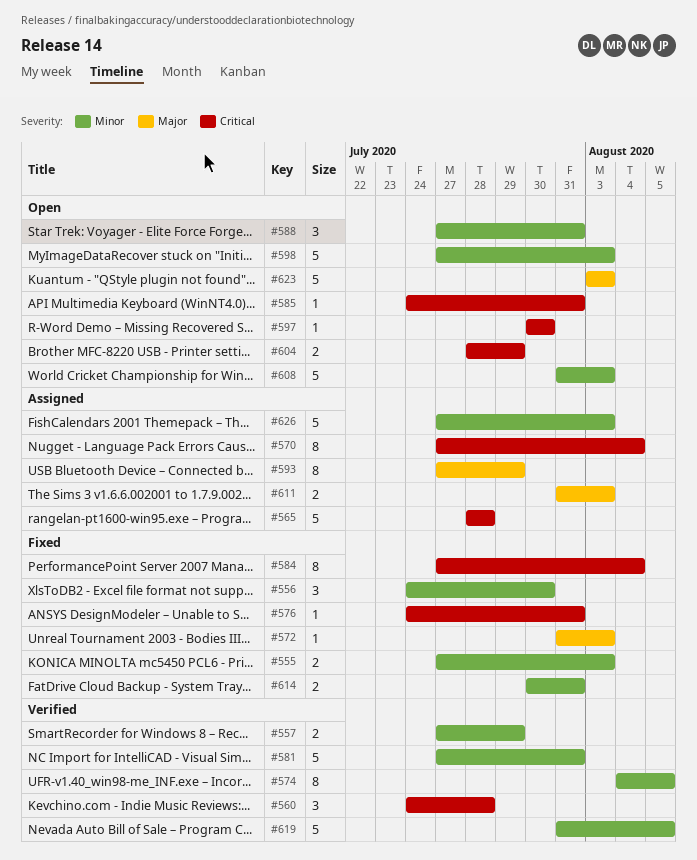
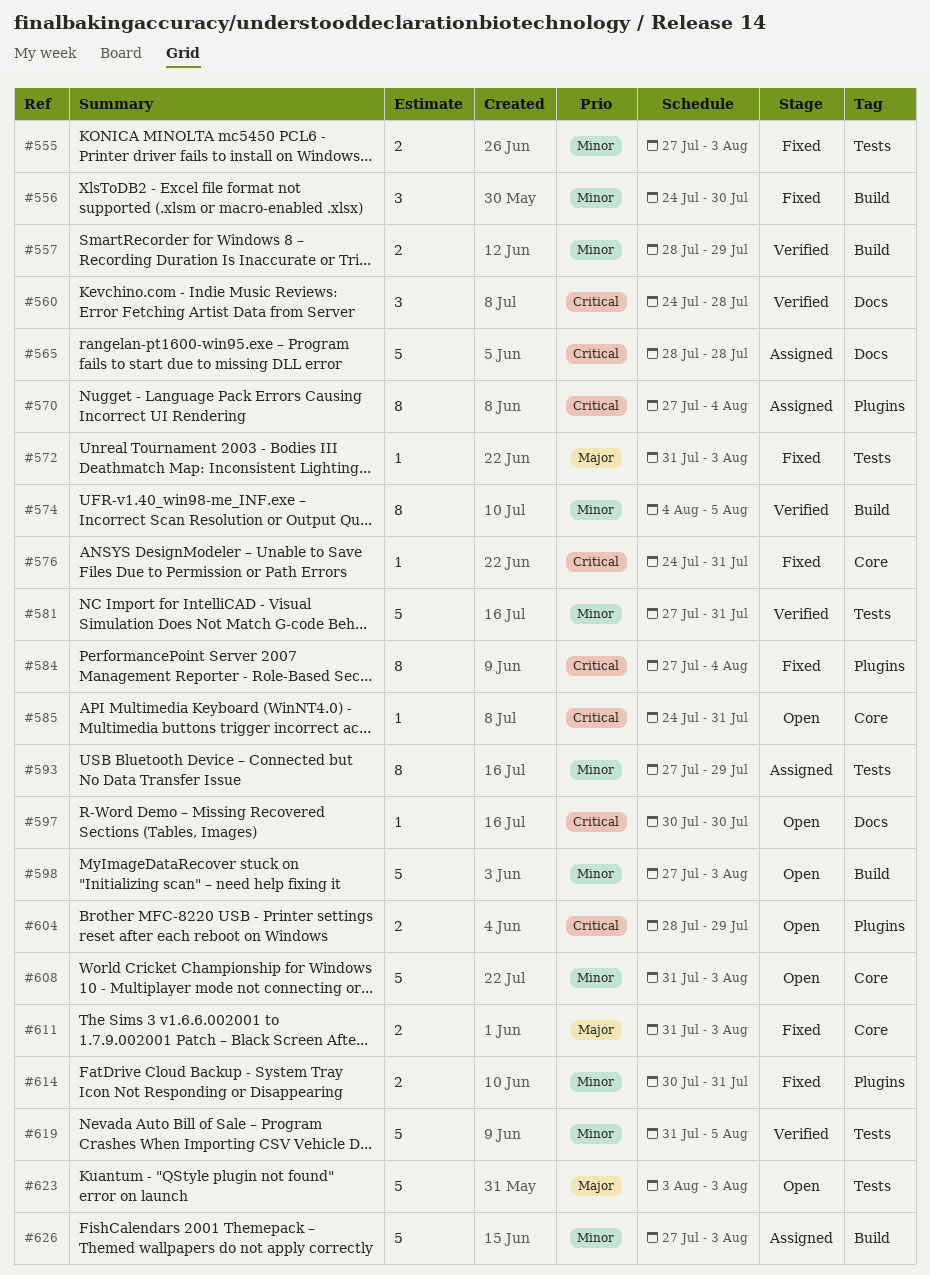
#557, start: Jul 27 -> Jul 28
#588: present -> none
#593, priority: Major -> Minor
#611, status: Assigned -> Fixed

